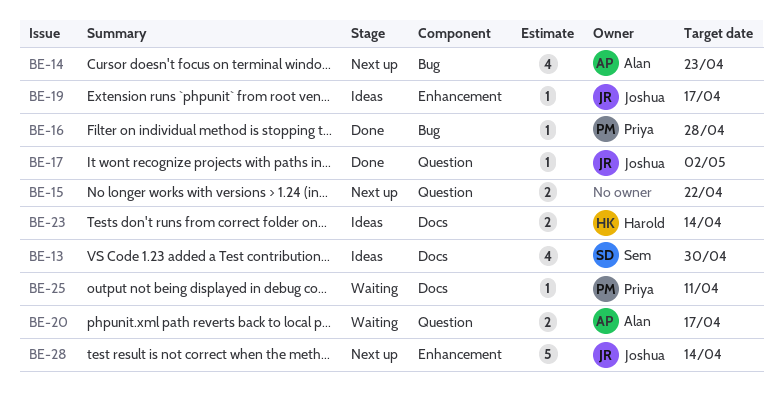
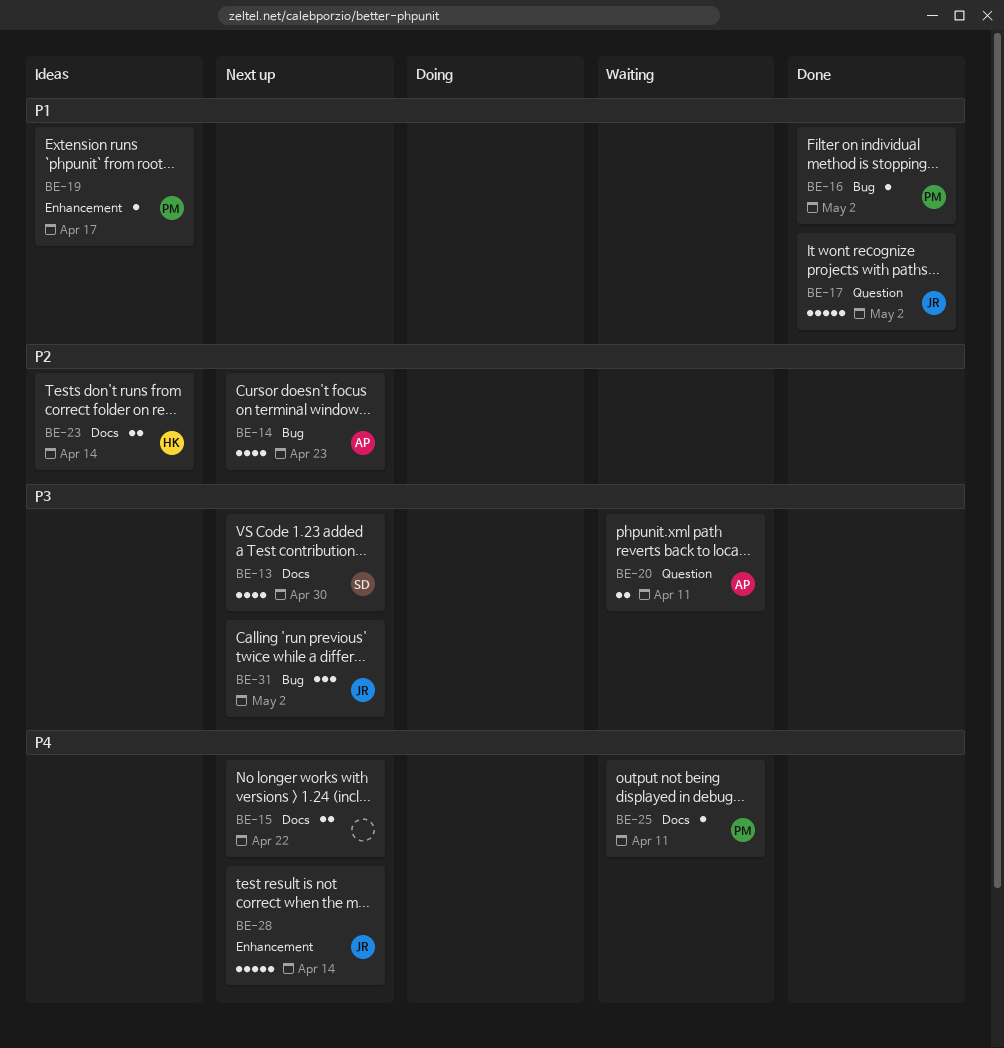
BE-13, status: Ideas -> Next up
BE-15, label: Question -> Docs
BE-16, due: Apr 28 -> May 2
BE-17, estimate: 1 -> 5
BE-19, owner: Joshua -> Priya
BE-20, due: Apr 17 -> Apr 11
BE-31: none -> present

